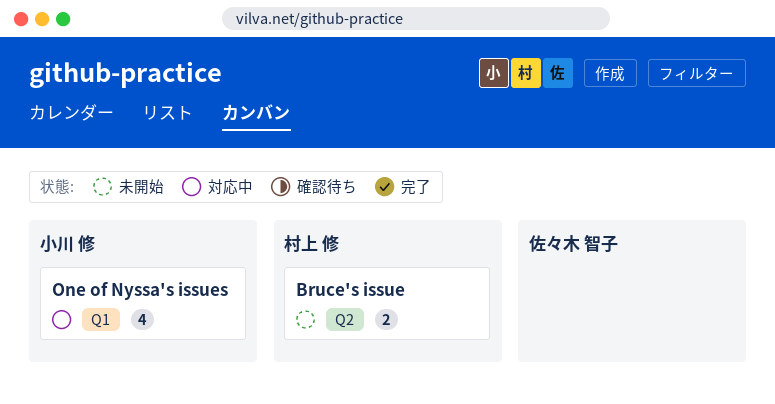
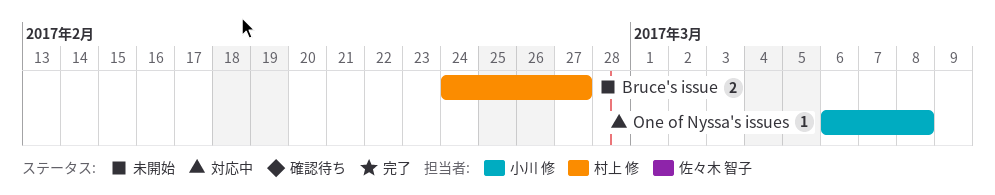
One of Nyssa's issues, estimate: 4 -> 1

